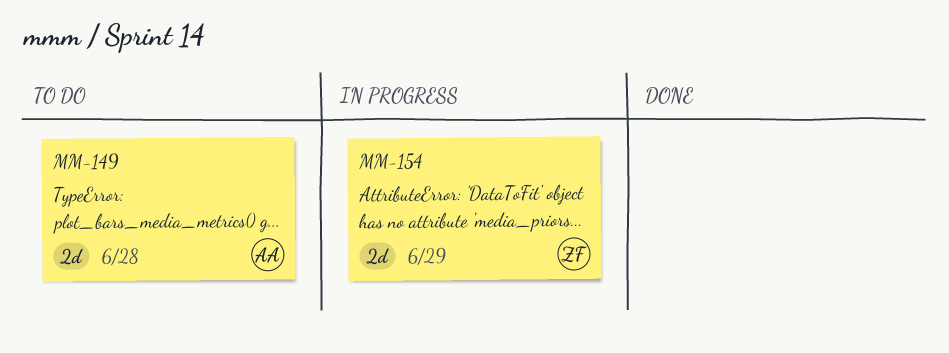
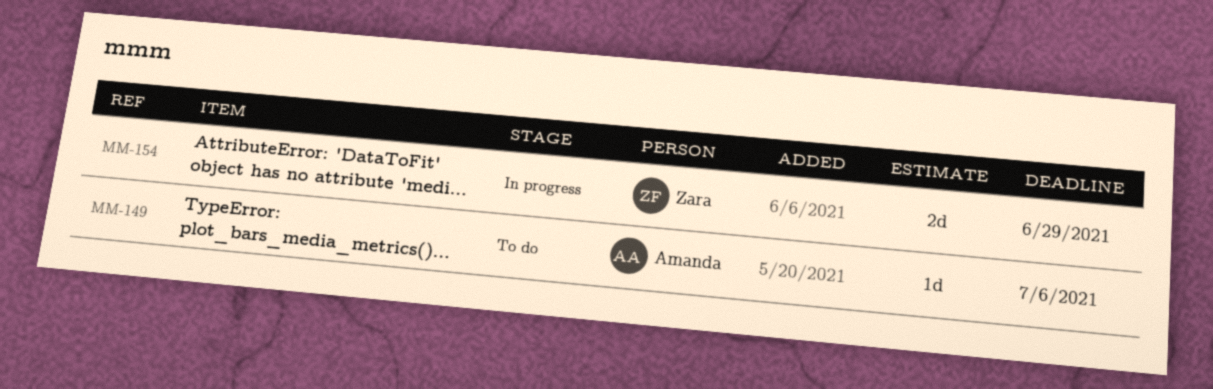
MM-149, estimate: 2d -> 1d
MM-149, due: Jun 28 -> Jul 6

